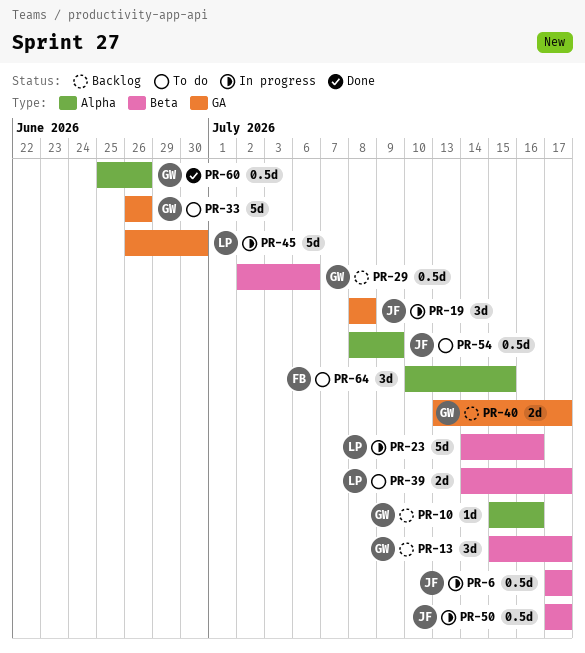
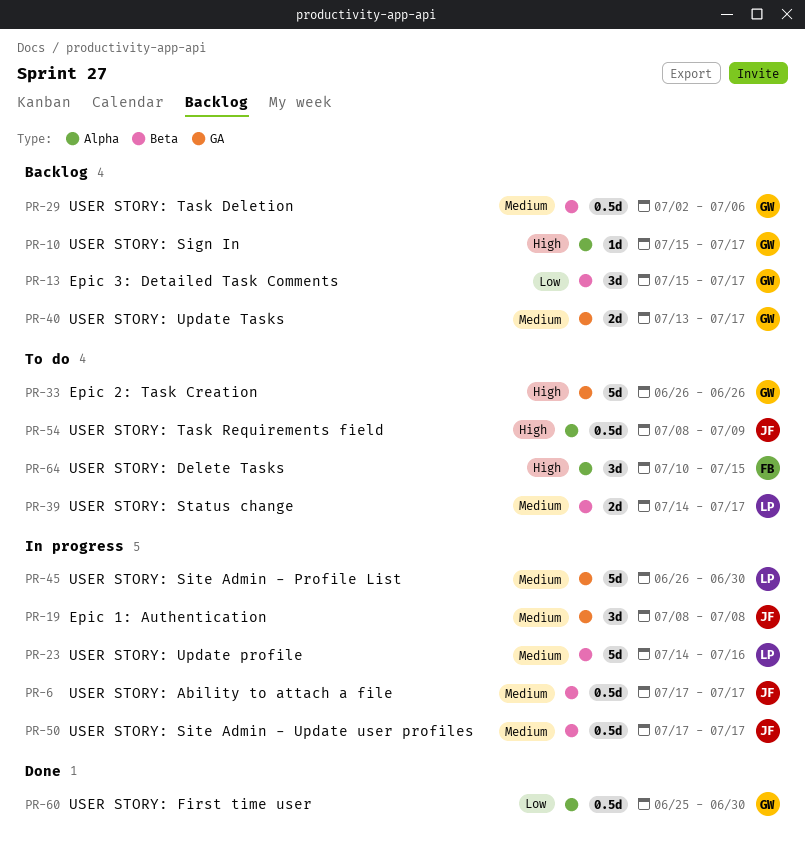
PR-10, due: Jul 16 -> Jul 17
PR-60, due: Jun 26 -> Jun 30

